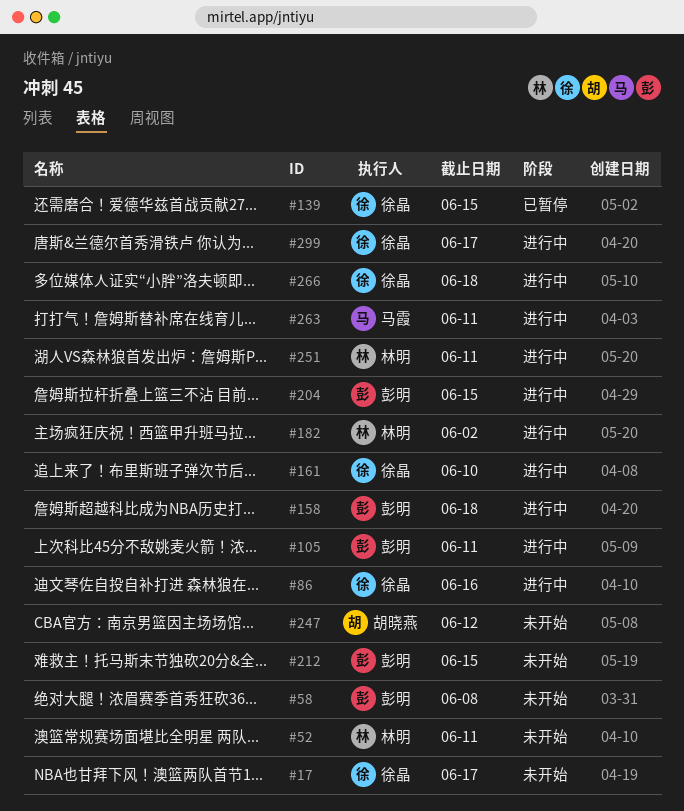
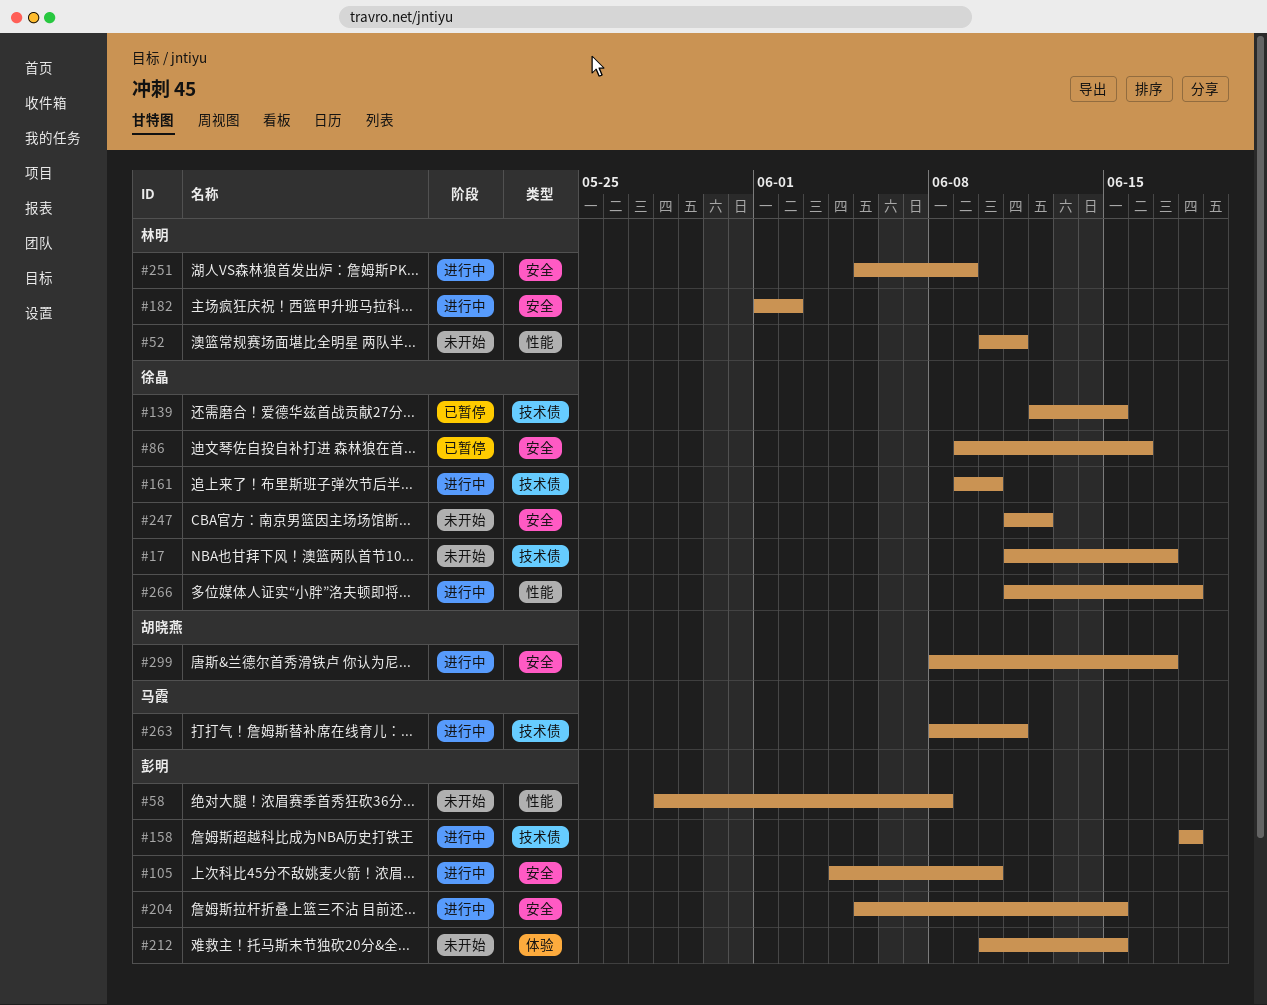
#86, status: 进行中 -> 已暂停
#105, due: Jun 11 -> Jun 10
#247, owner: 胡晓燕 -> 徐晶
#251, due: Jun 11 -> Jun 9
#299, owner: 徐晶 -> 胡晓燕

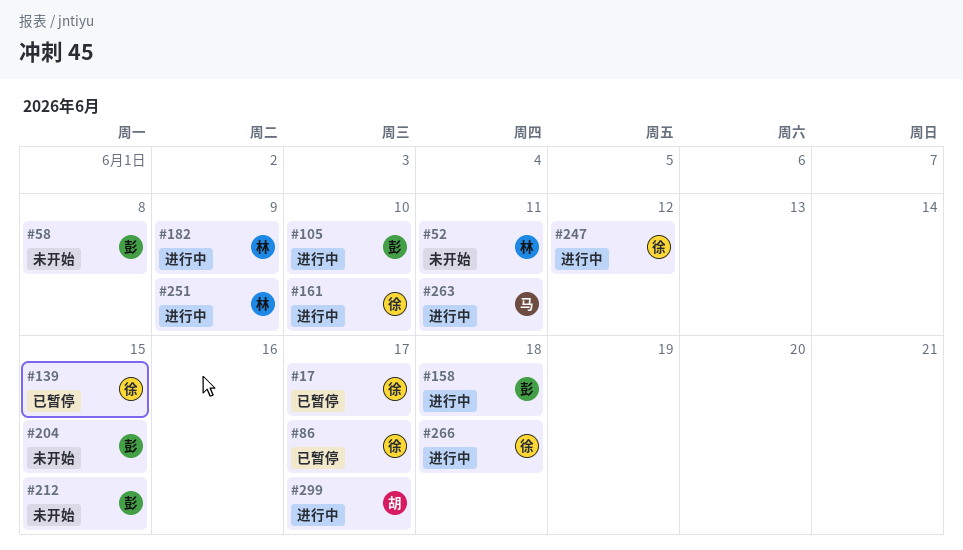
#17, status: 未开始 -> 已暂停
#86, due: Jun 16 -> Jun 17
#182, due: Jun 2 -> Jun 9
#204, status: 进行中 -> 未开始
#247, status: 未开始 -> 进行中

